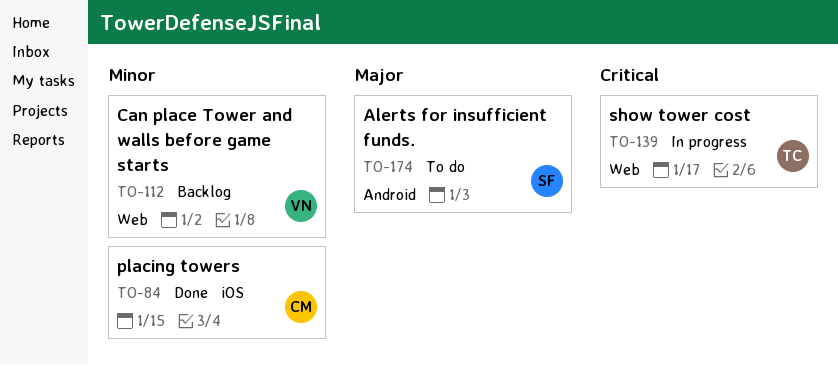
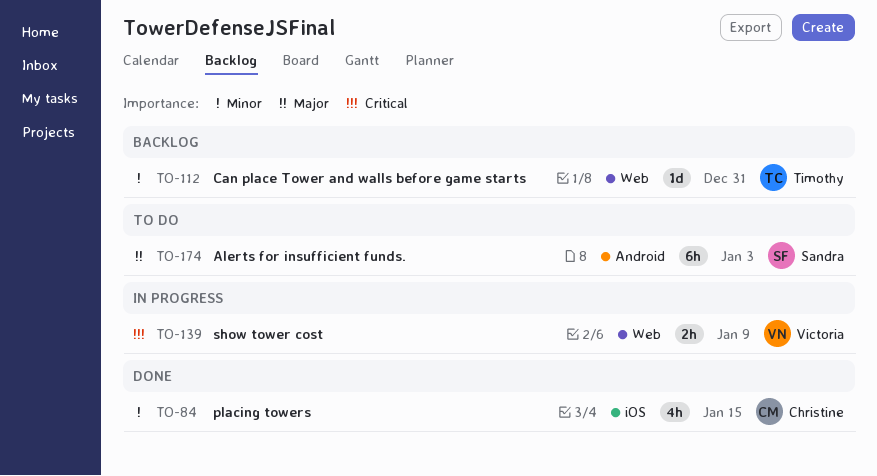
TO-112, owner: Victoria -> Timothy
TO-112, due: Jan 2 -> Dec 31
TO-139, owner: Timothy -> Victoria
TO-139, due: Jan 17 -> Jan 9

